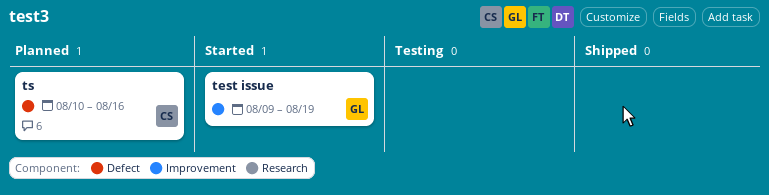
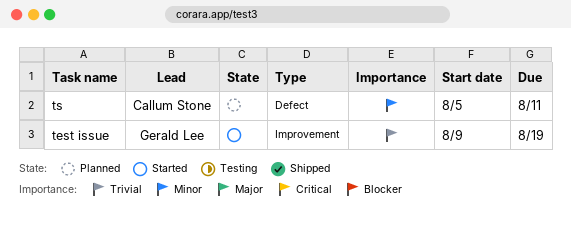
ts, start: Aug 10 -> Aug 5
ts, due: Aug 16 -> Aug 11

